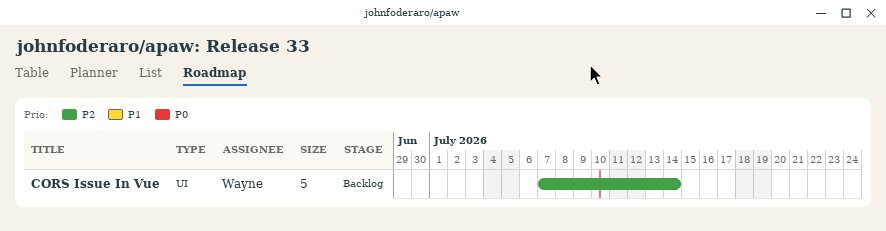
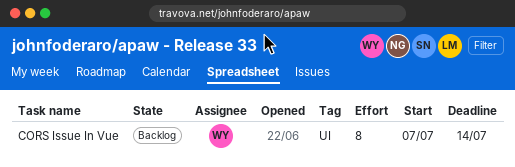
CORS Issue In Vue, estimate: 5 -> 8

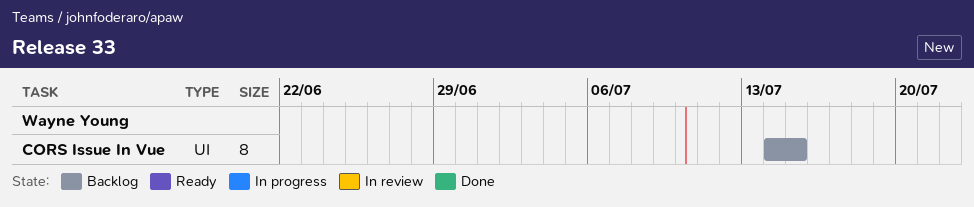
CORS Issue In Vue, start: Jul 7 -> Jul 14
CORS Issue In Vue, due: Jul 14 -> Jul 15

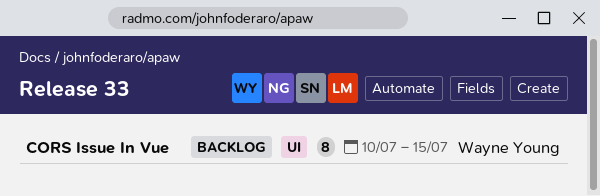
CORS Issue In Vue, start: Jul 14 -> Jul 10

